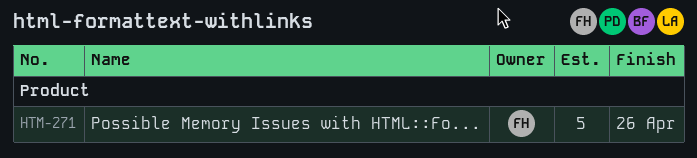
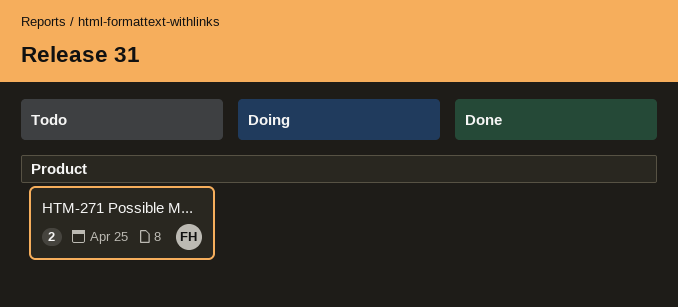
HTM-271, estimate: 5 -> 2
HTM-271, due: Apr 26 -> Apr 25

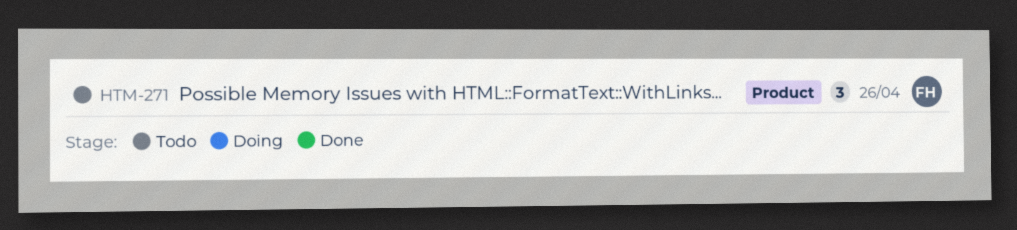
HTM-271, estimate: 2 -> 3
HTM-271, due: Apr 25 -> Apr 26

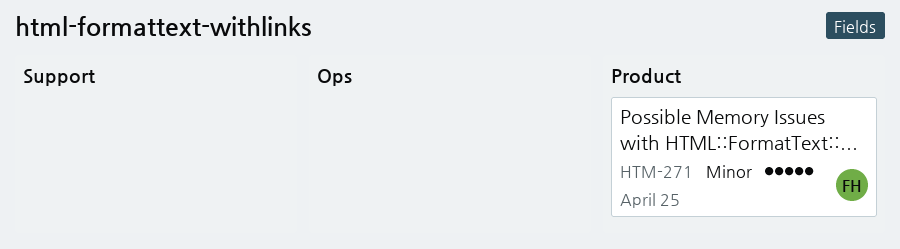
HTM-271, estimate: 3 -> 5
HTM-271, due: Apr 26 -> Apr 25

